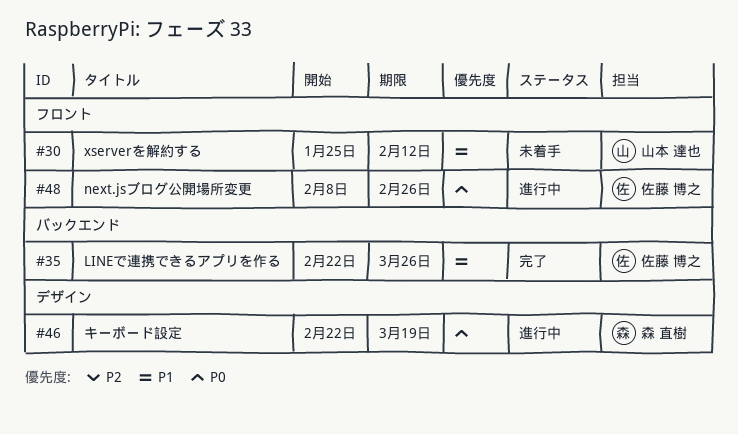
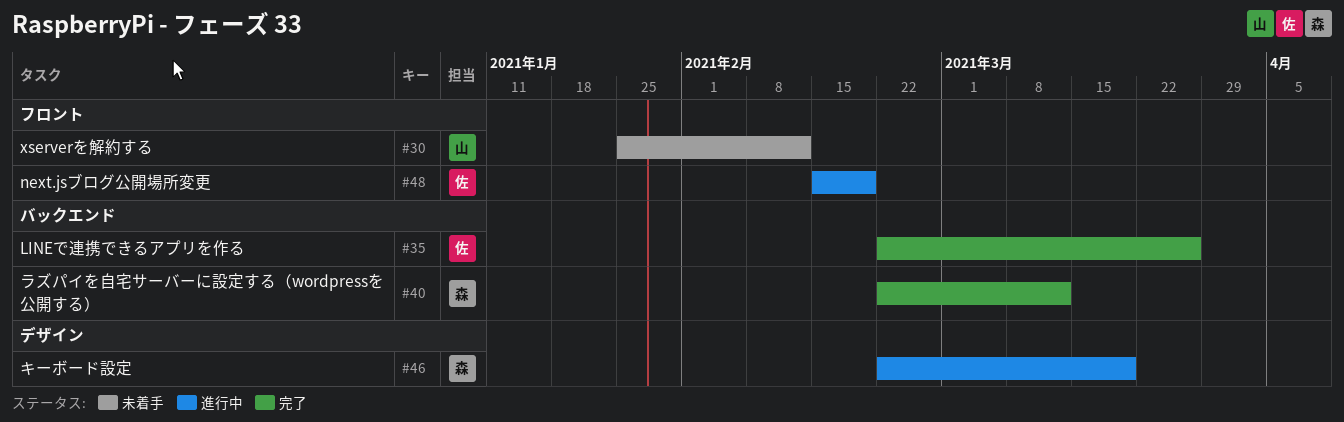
#40: none -> present
#48, start: Feb 8 -> Feb 15
#48, due: Feb 26 -> Feb 19

